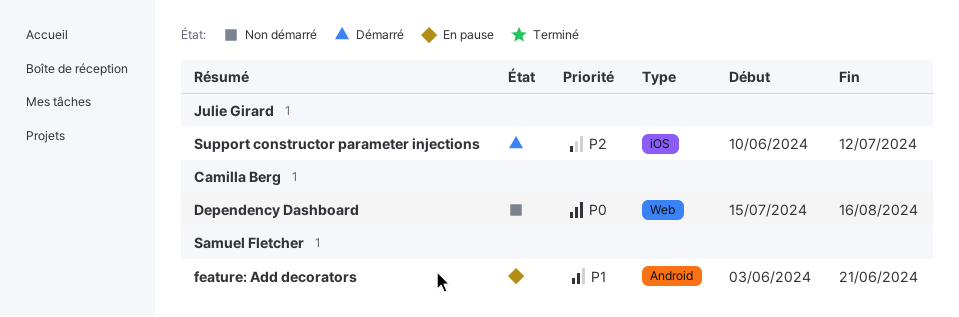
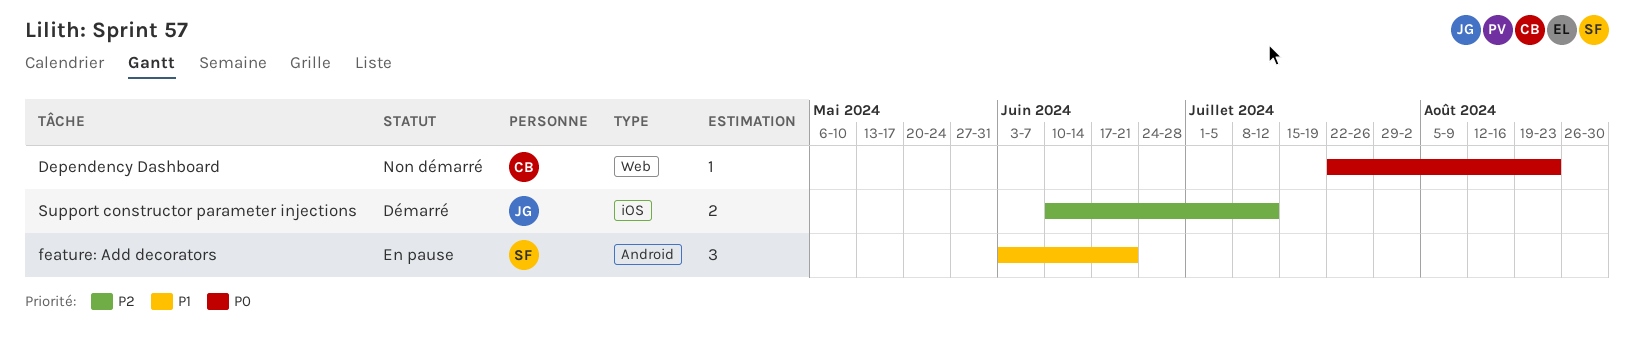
Dependency Dashboard, start: Jul 15 -> Jul 22
Dependency Dashboard, due: Aug 16 -> Aug 23

